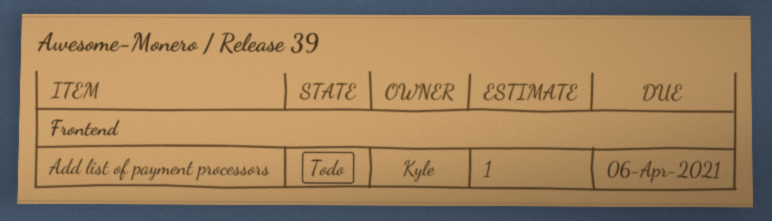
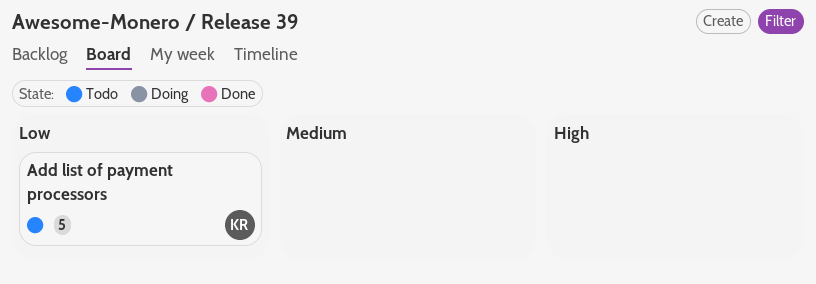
Add list of payment processors, estimate: 1 -> 5

